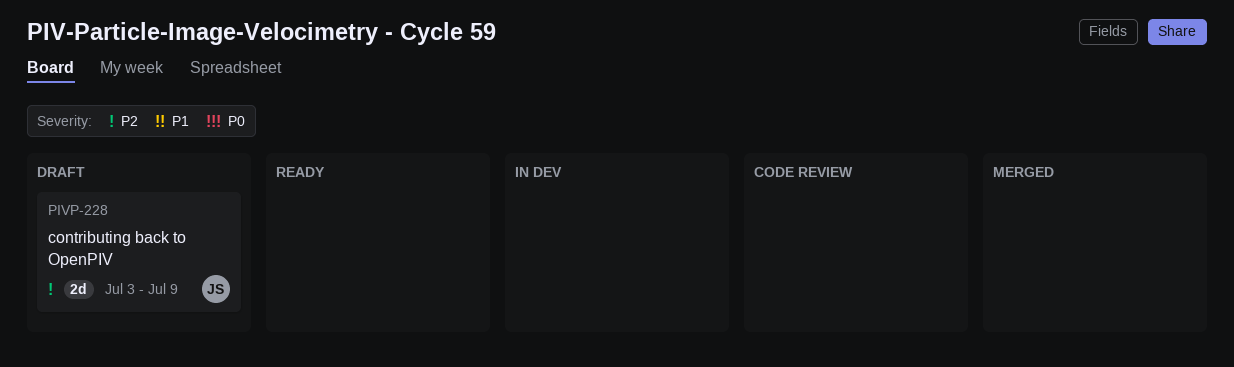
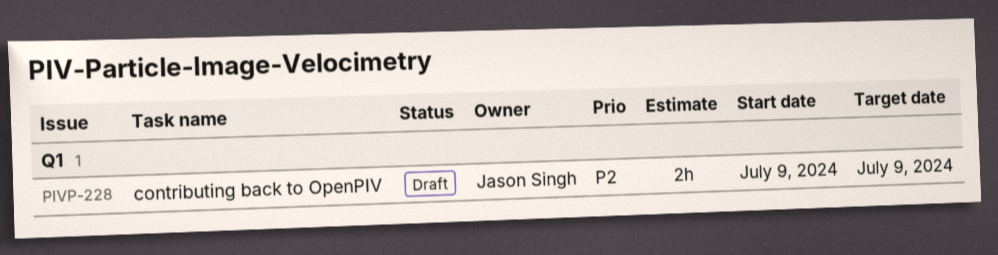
PIVP-228, estimate: 2d -> 2h
PIVP-228, start: Jul 3 -> Jul 9

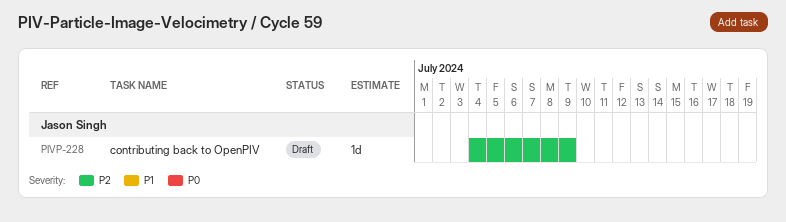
PIVP-228, estimate: 2h -> 1d
PIVP-228, start: Jul 9 -> Jul 4

